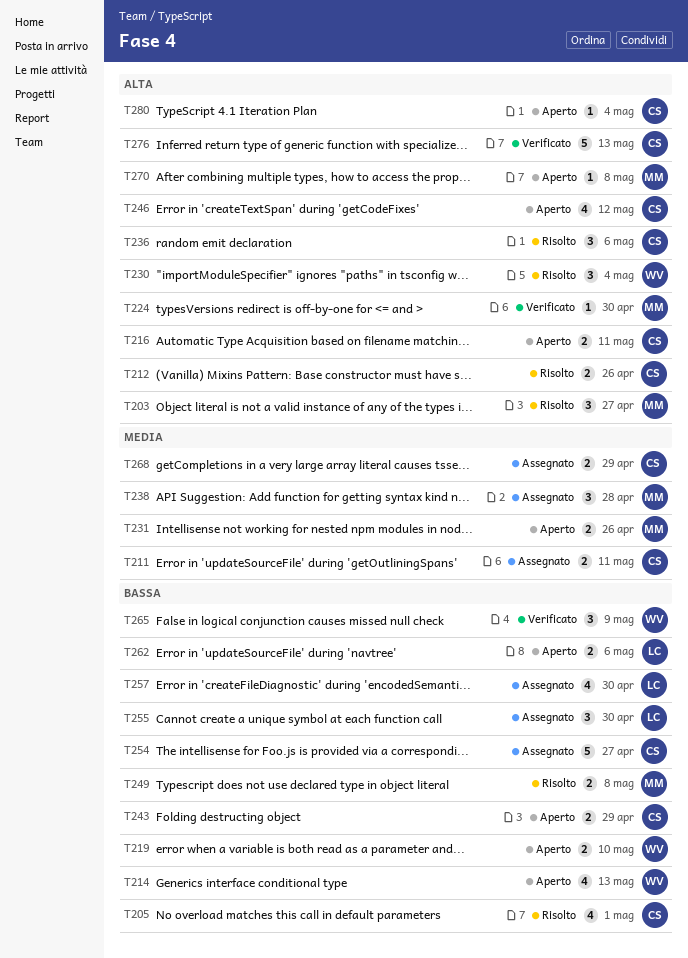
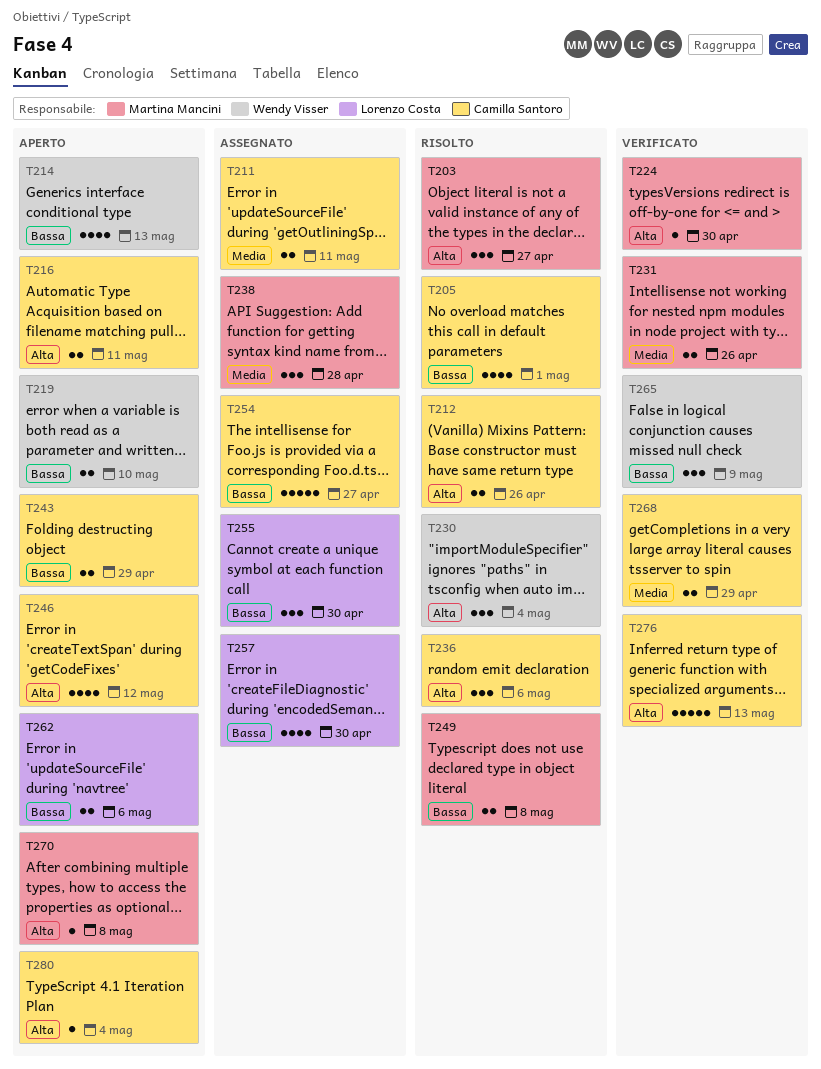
T231, status: Aperto -> Verificato
T268, status: Assegnato -> Verificato

